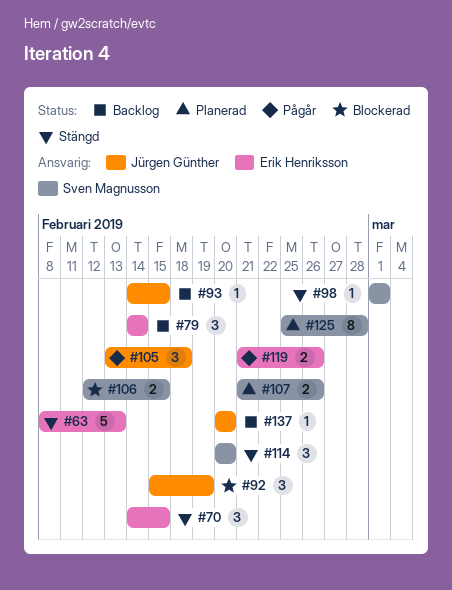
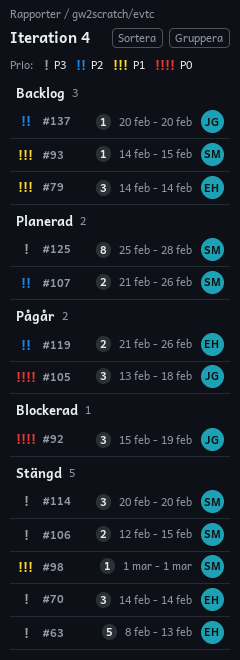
#70, due: Feb 15 -> Feb 14
#93, owner: Jürgen Günther -> Sven Magnusson
#106, status: Blockerad -> Stängd

